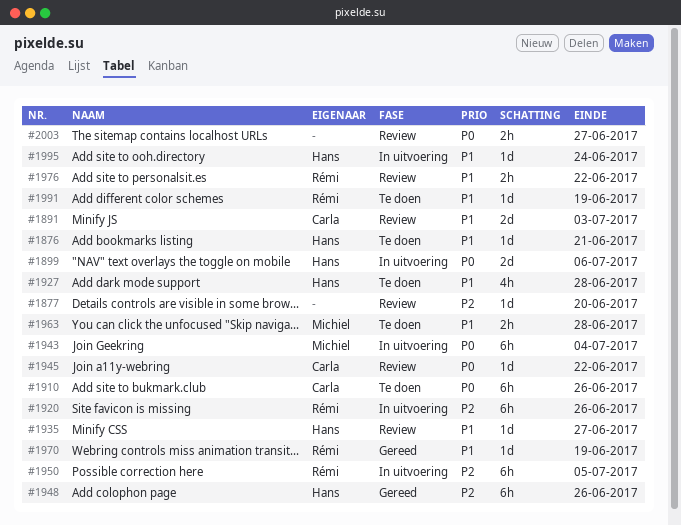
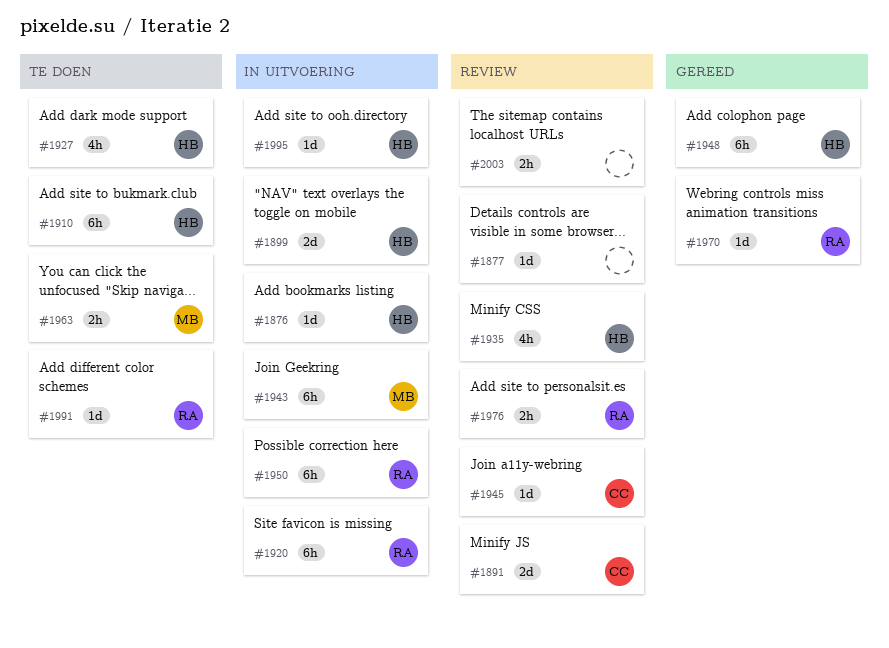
#1876, status: Te doen -> In uitvoering
#1910, owner: Carla -> Hans
#1935, estimate: 1d -> 4h

